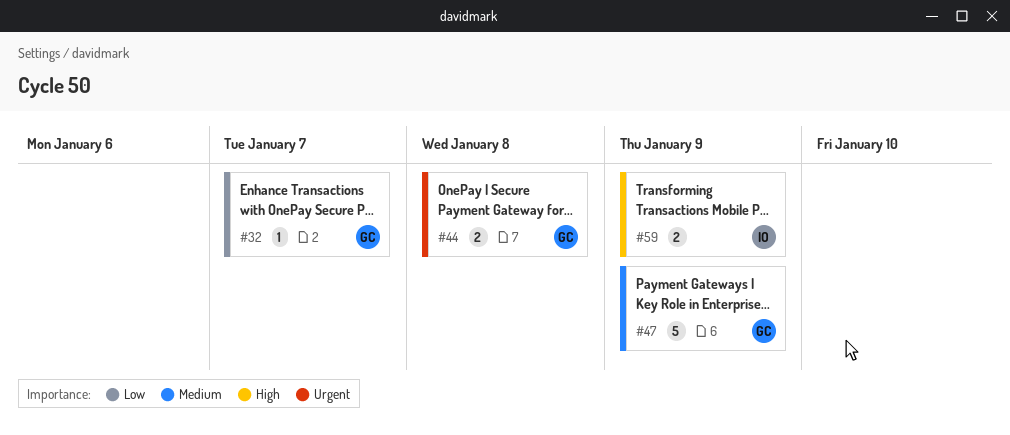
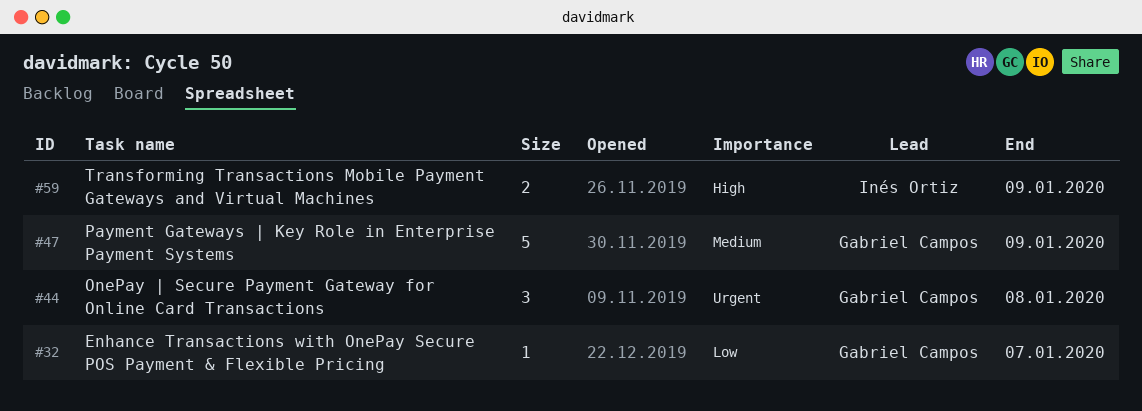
#44, estimate: 2 -> 3

